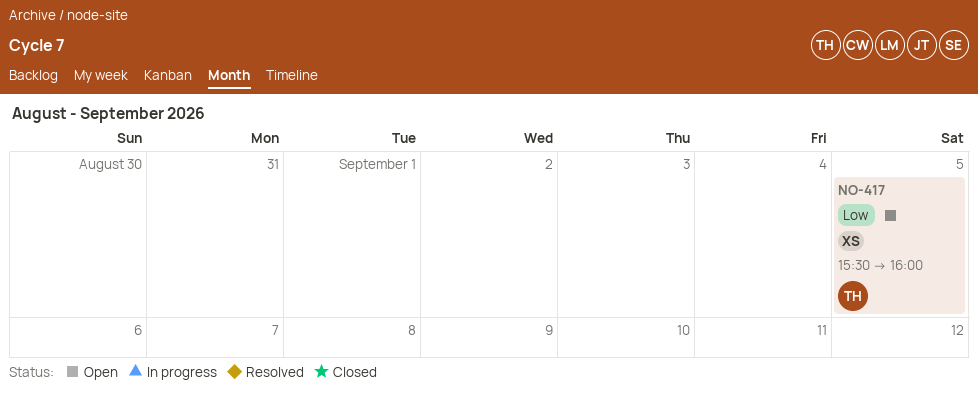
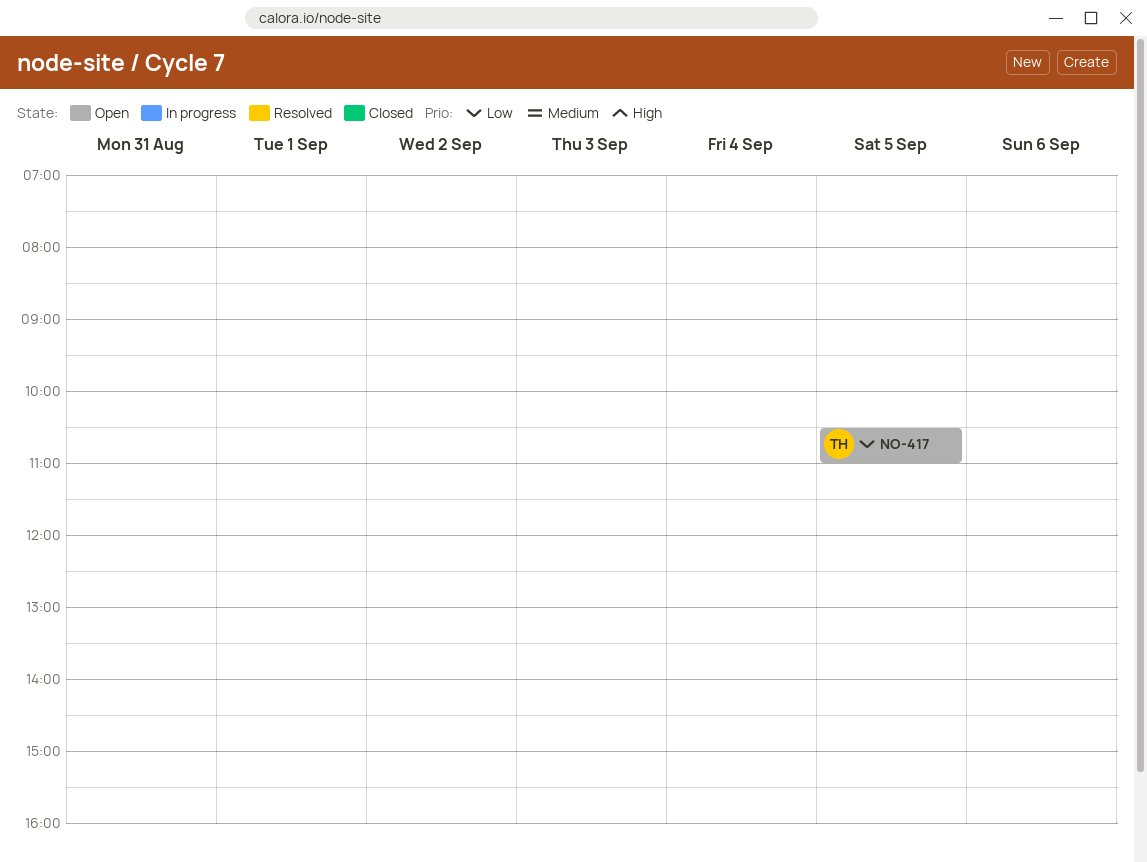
NO-417, begins: 15:30 -> 10:30
NO-417, ends: 16:00 -> 11:00

